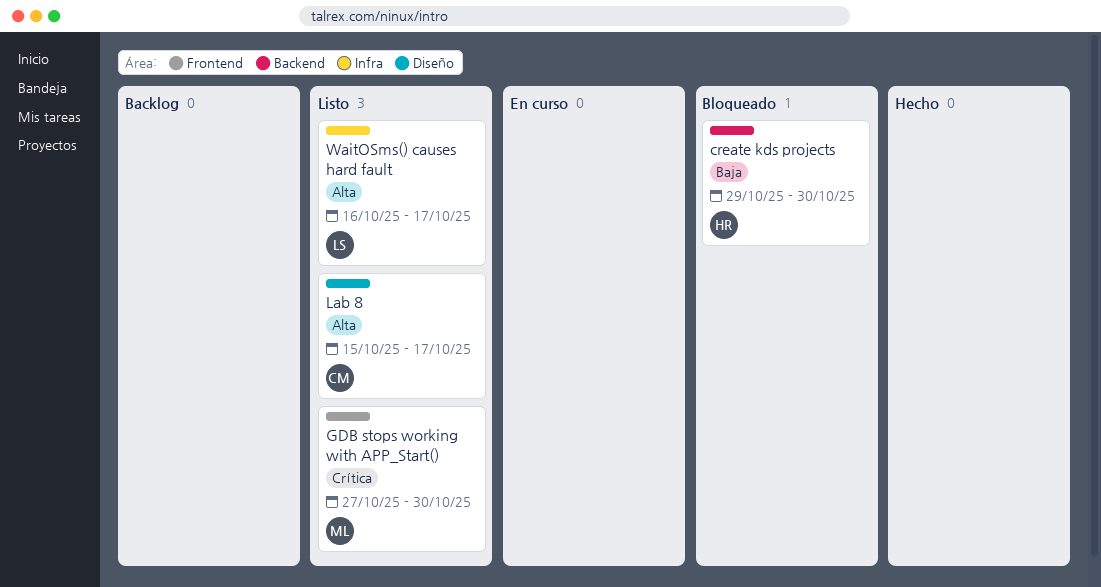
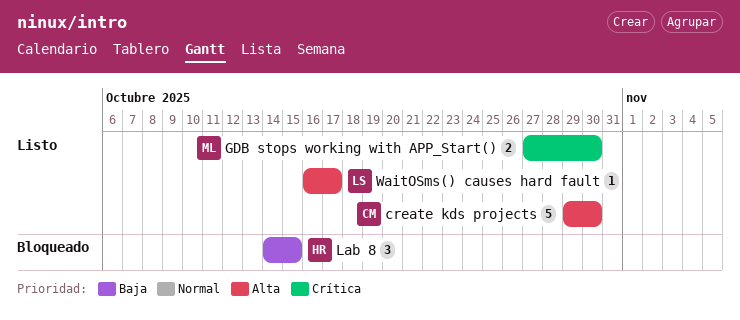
create kds projects, status: Bloqueado -> Listo
create kds projects, owner: HR -> CM
create kds projects, priority: Baja -> Alta
Lab 8, status: Listo -> Bloqueado
Lab 8, owner: CM -> HR
Lab 8, priority: Alta -> Baja
Lab 8, start: Oct 15 -> Oct 14
Lab 8, due: Oct 17 -> Oct 15

